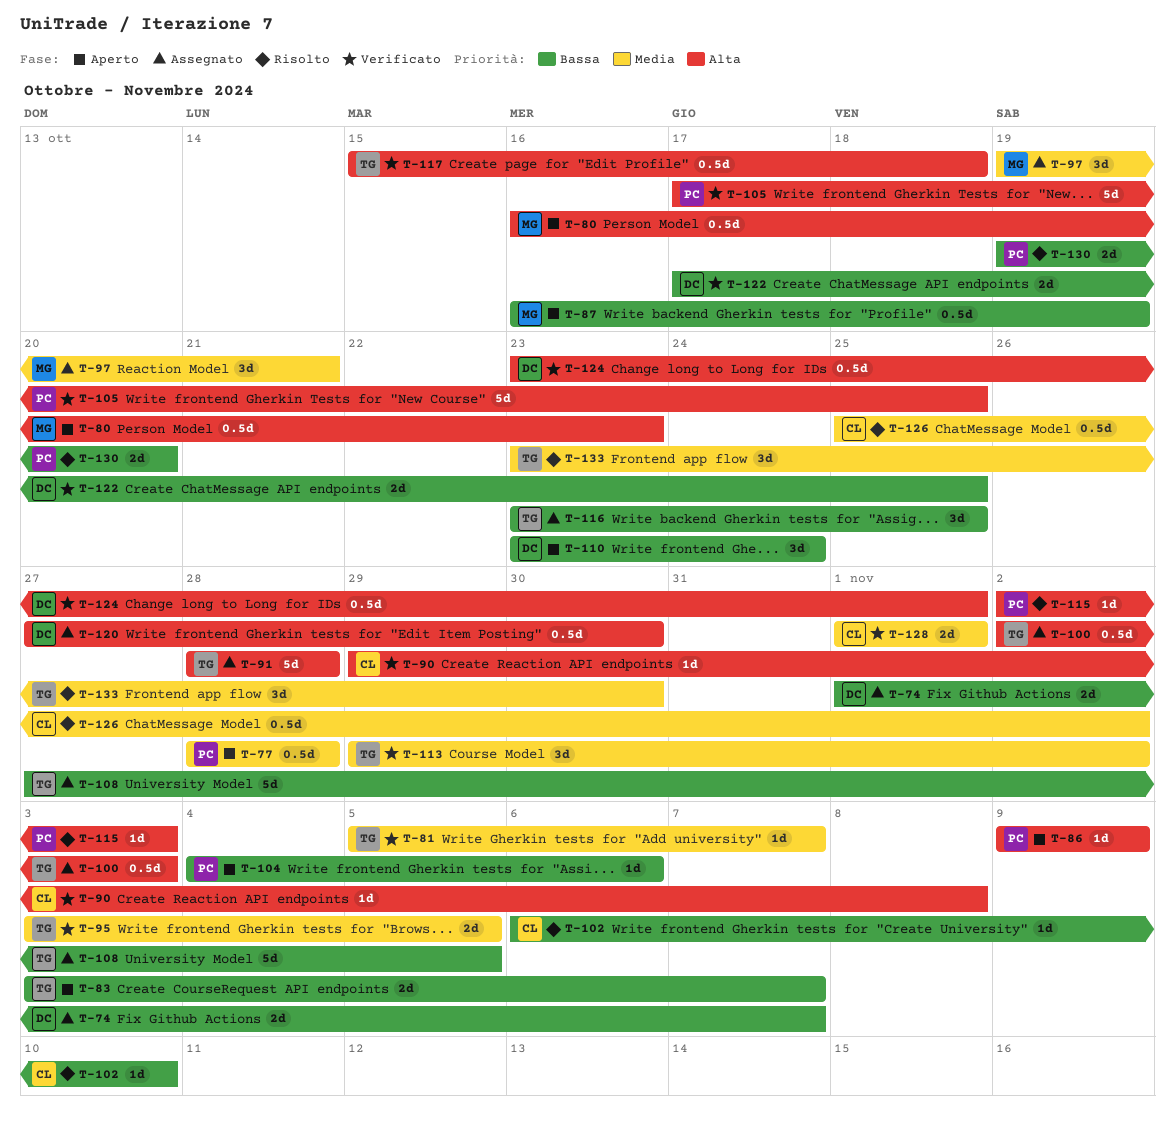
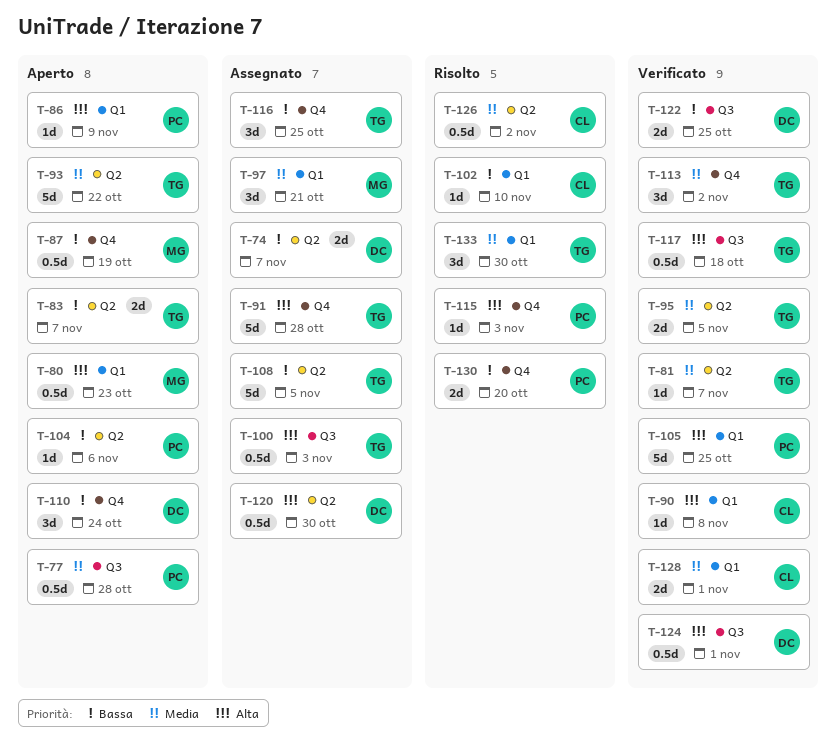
T-93: none -> present

